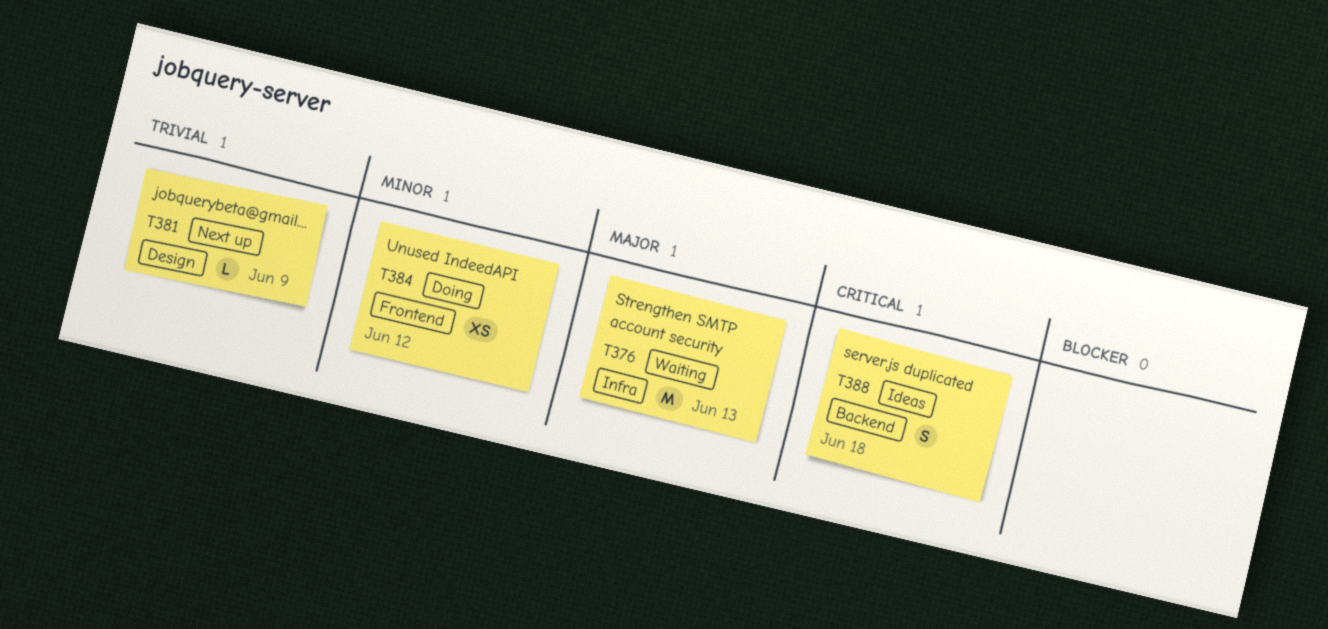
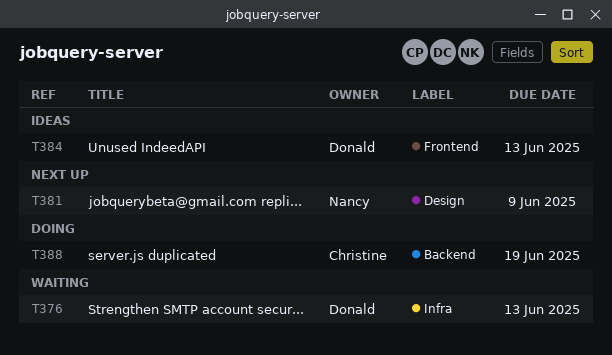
T384, status: Doing -> Ideas
T384, due: Jun 12 -> Jun 13
T388, status: Ideas -> Doing
T388, due: Jun 18 -> Jun 19

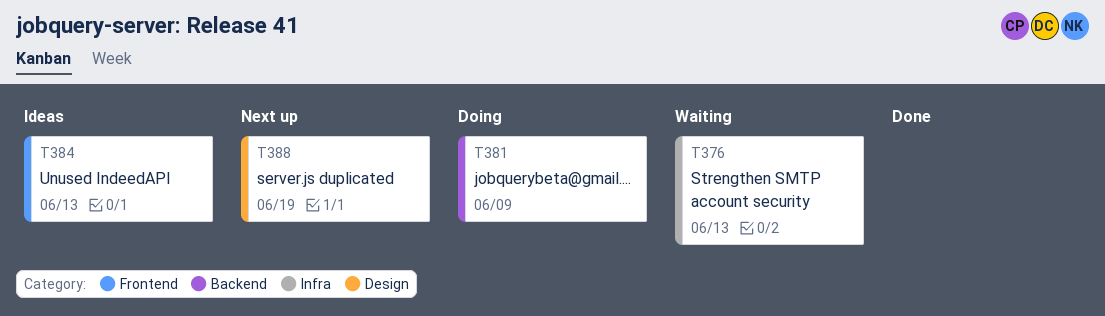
T381, status: Next up -> Doing
T381, label: Design -> Backend
T388, status: Doing -> Next up
T388, label: Backend -> Design

